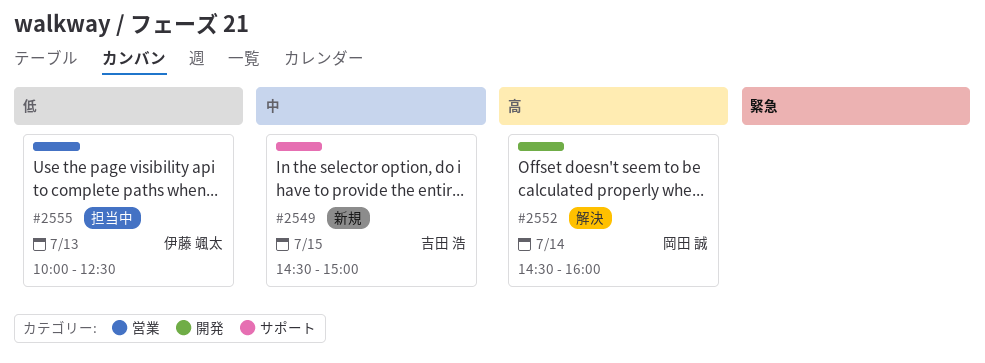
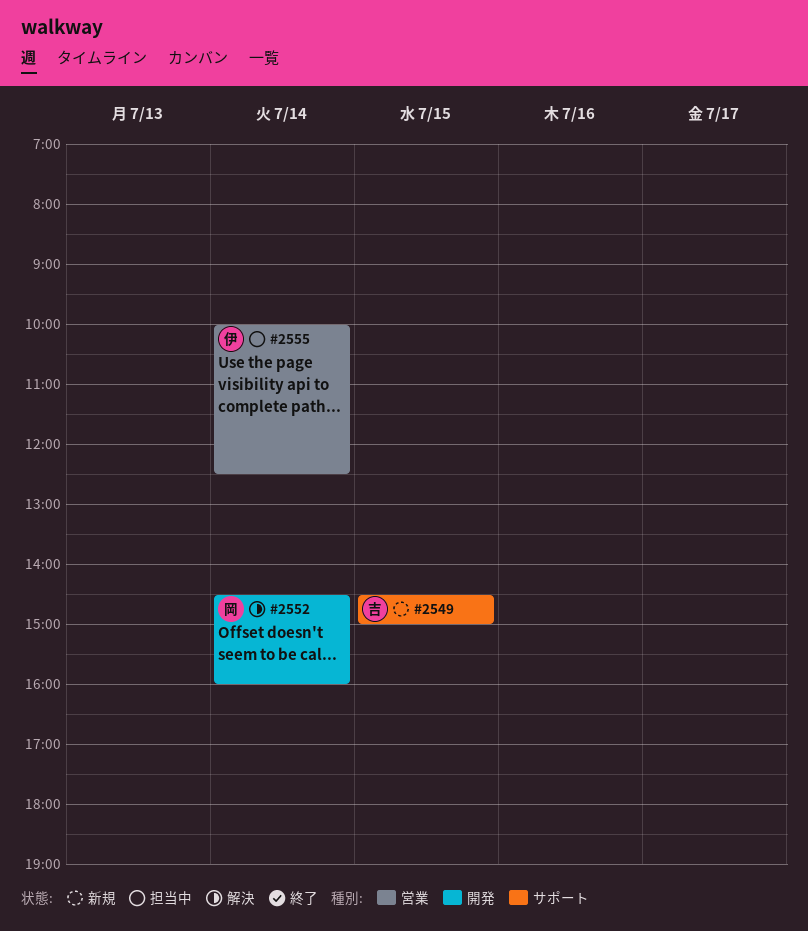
#2555, day: Jul 13 -> Jul 14

